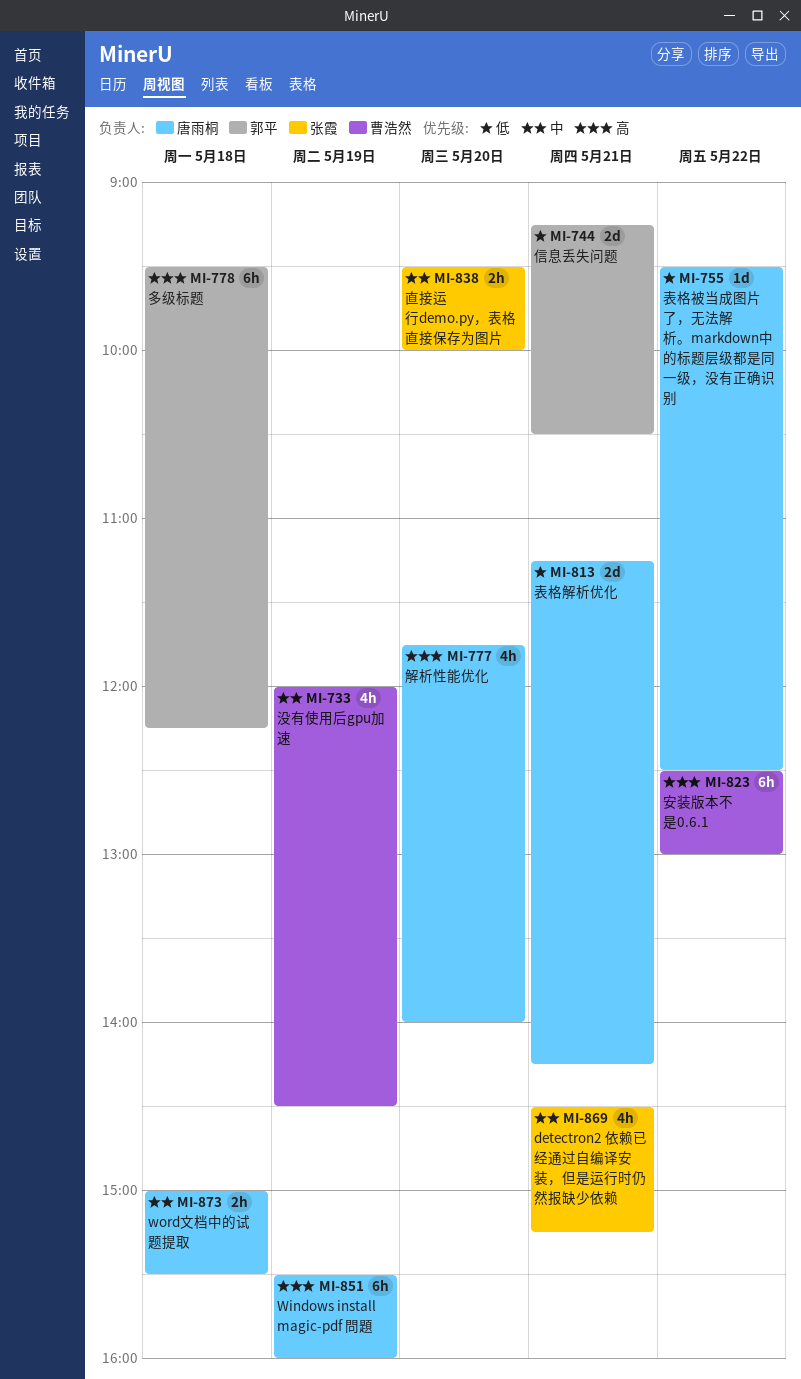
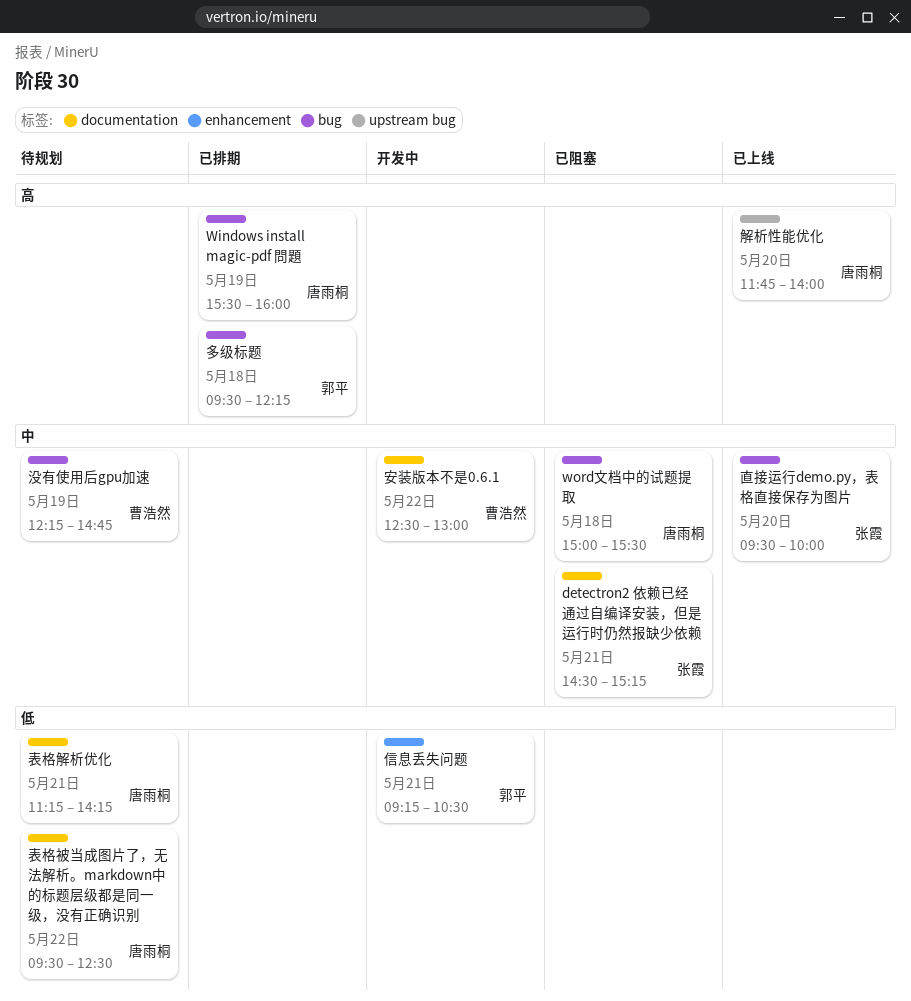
安装版本不是0.6.1, priority: 高 -> 中
没有使用后gpu加速, begins: 12:00 -> 12:15
没有使用后gpu加速, ends: 14:30 -> 14:45

